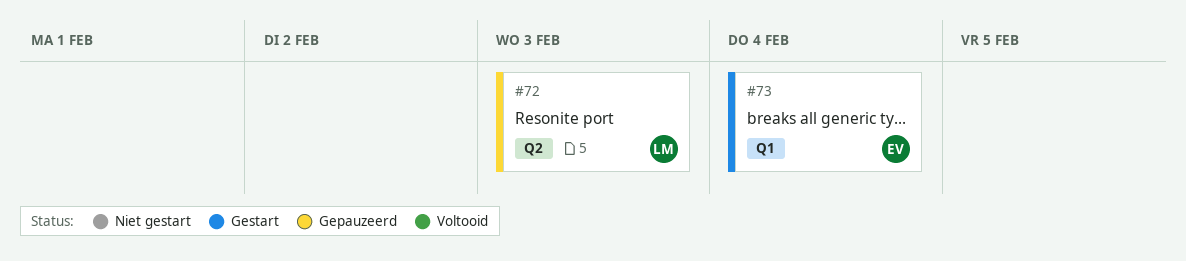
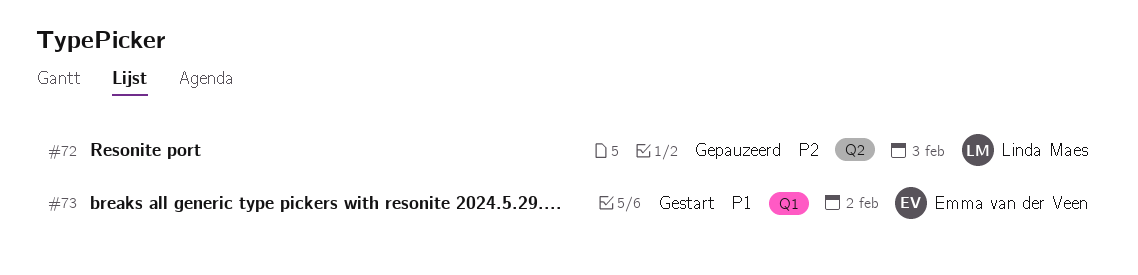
#73, due: Feb 4 -> Feb 2

